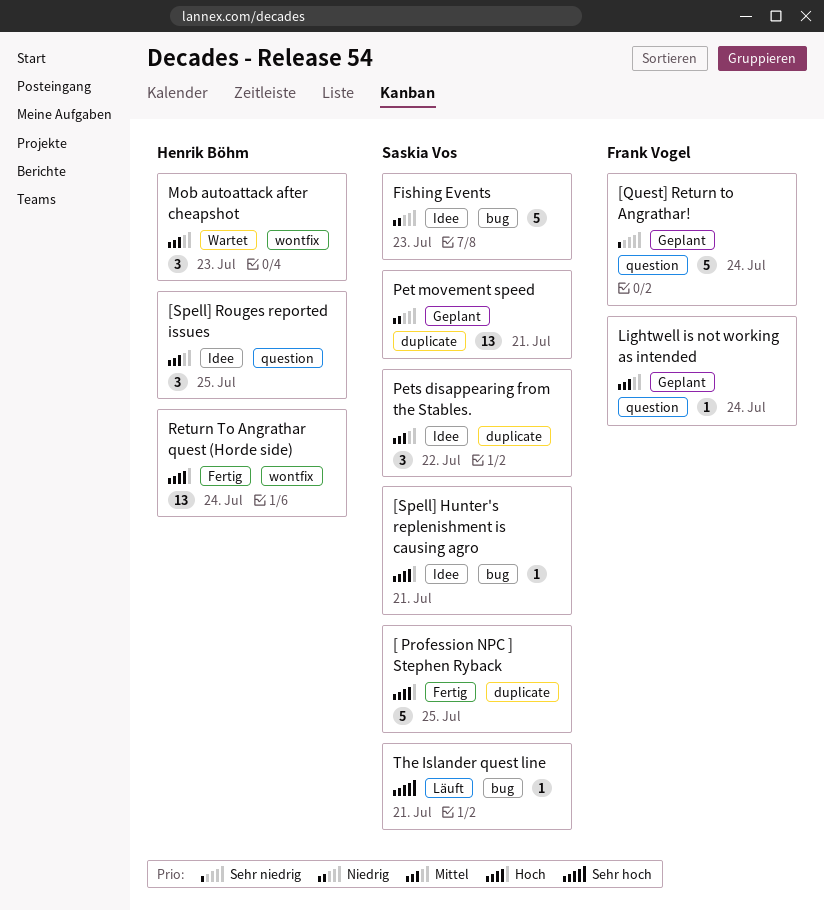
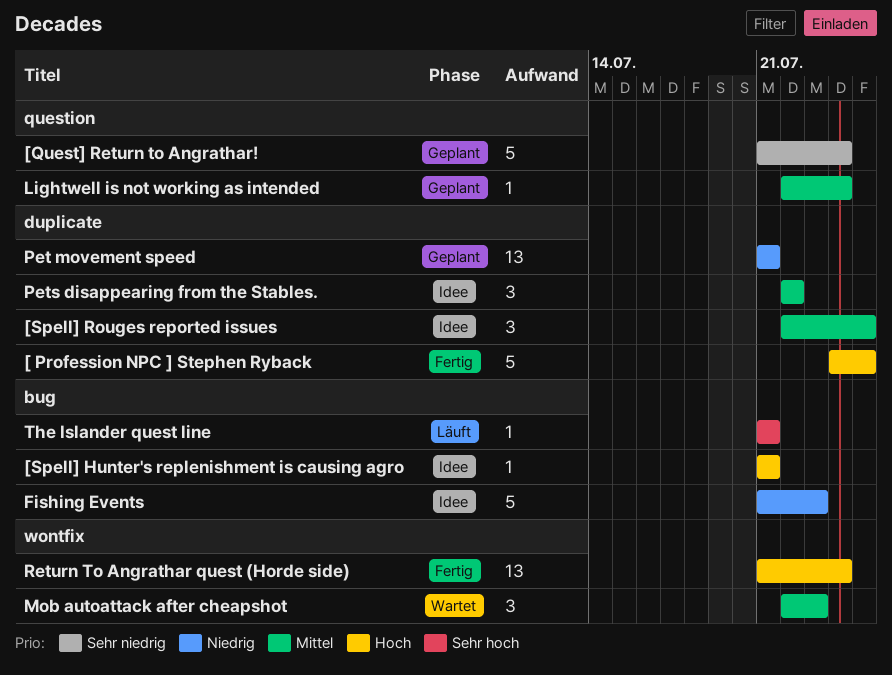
[Spell] Rouges reported issues, label: question -> duplicate

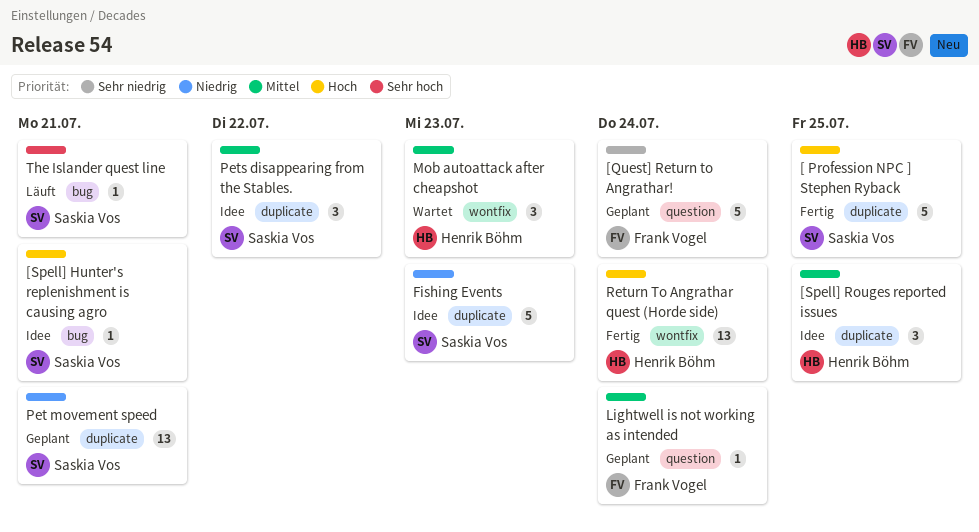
Fishing Events, label: bug -> duplicate

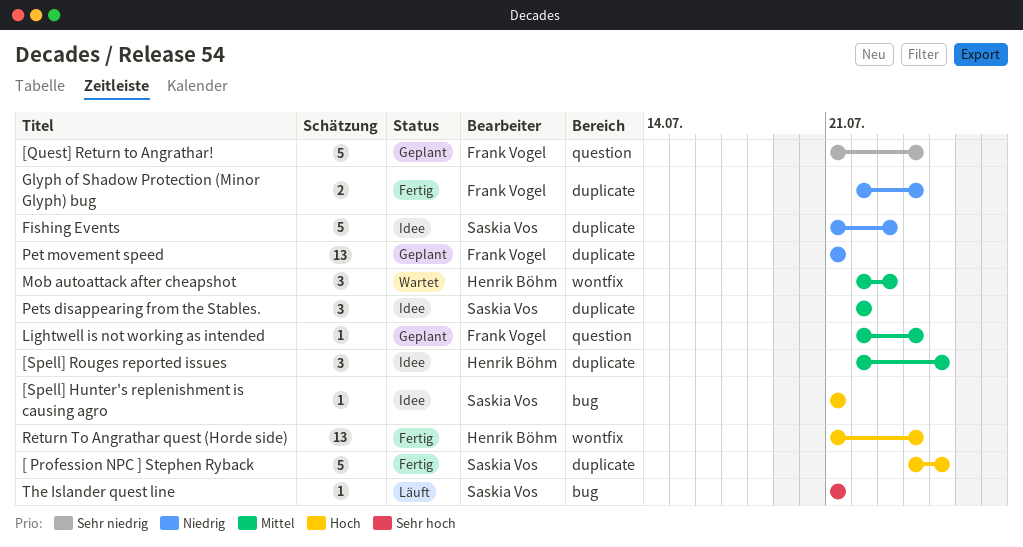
Glyph of Shadow Protection (Minor Glyph) bug: none -> present
Pet movement speed, owner: Saskia Vos -> Frank Vogel

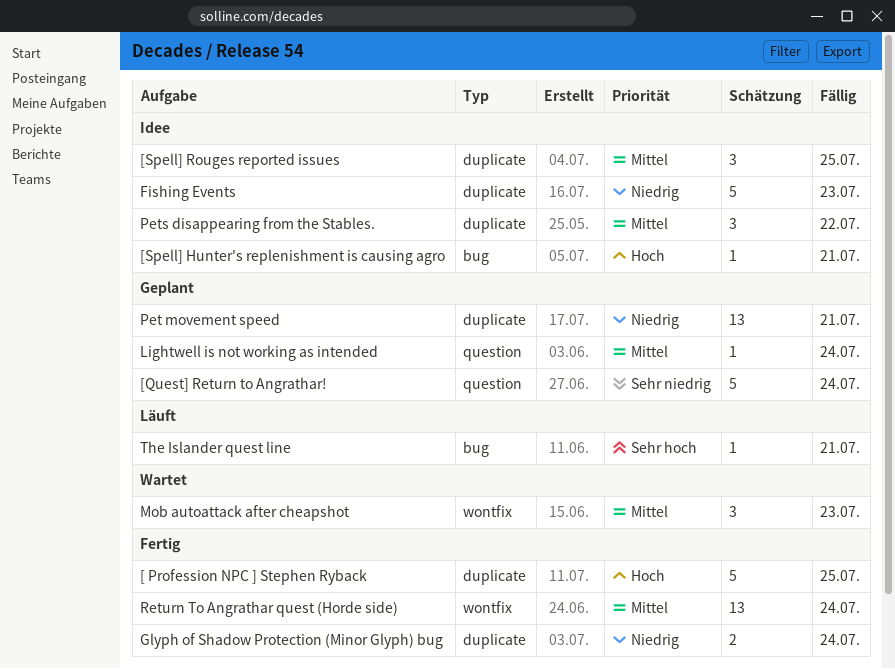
Return To Angrathar quest (Horde side), priority: Hoch -> Mittel

